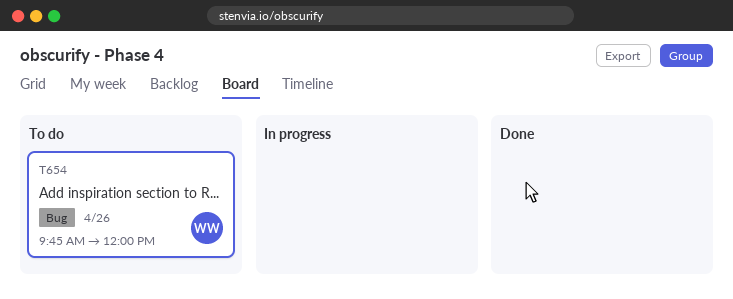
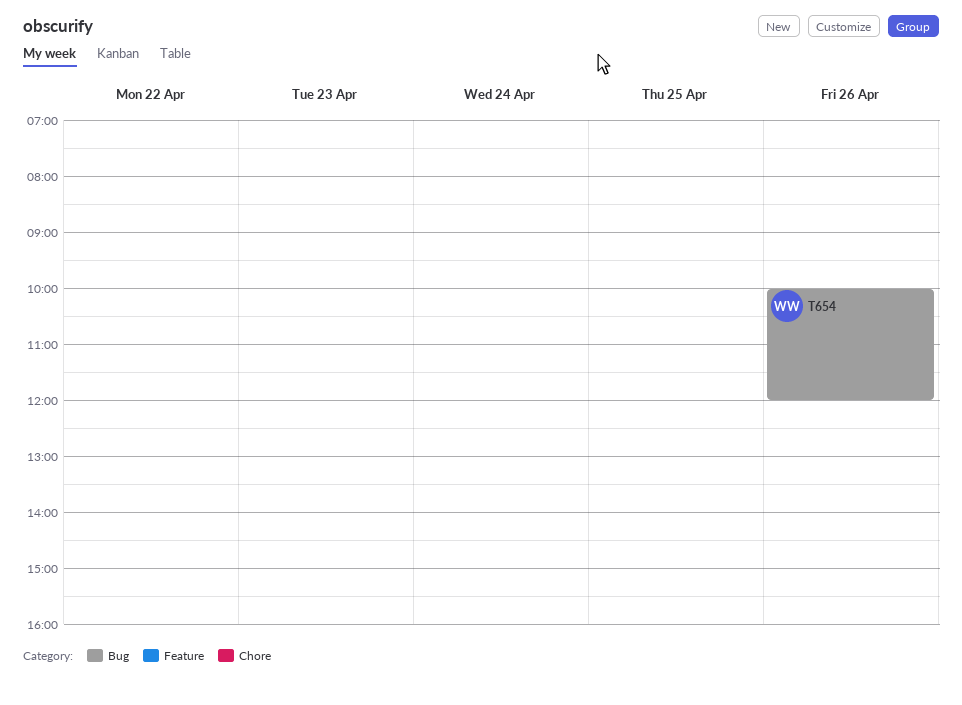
T654, begins: 09:45 -> 10:00

